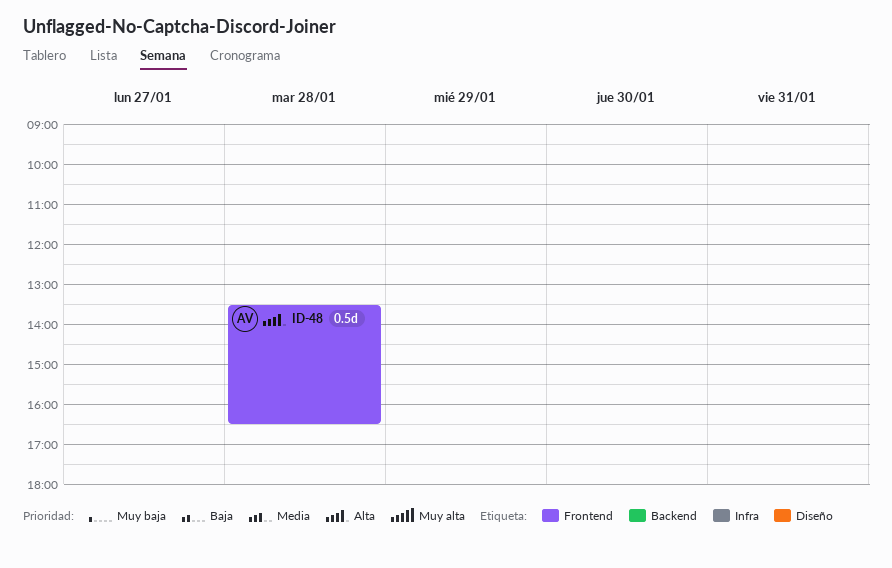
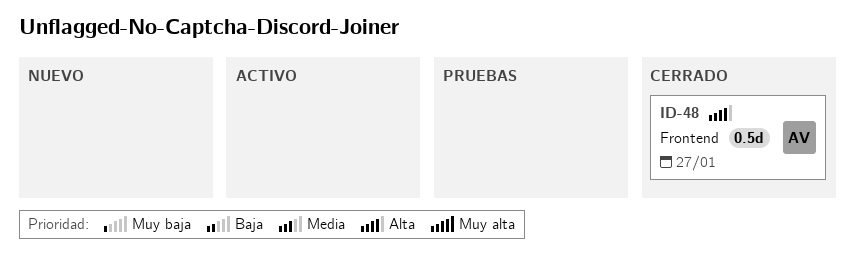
ID-48, day: Jan 28 -> Jan 27

